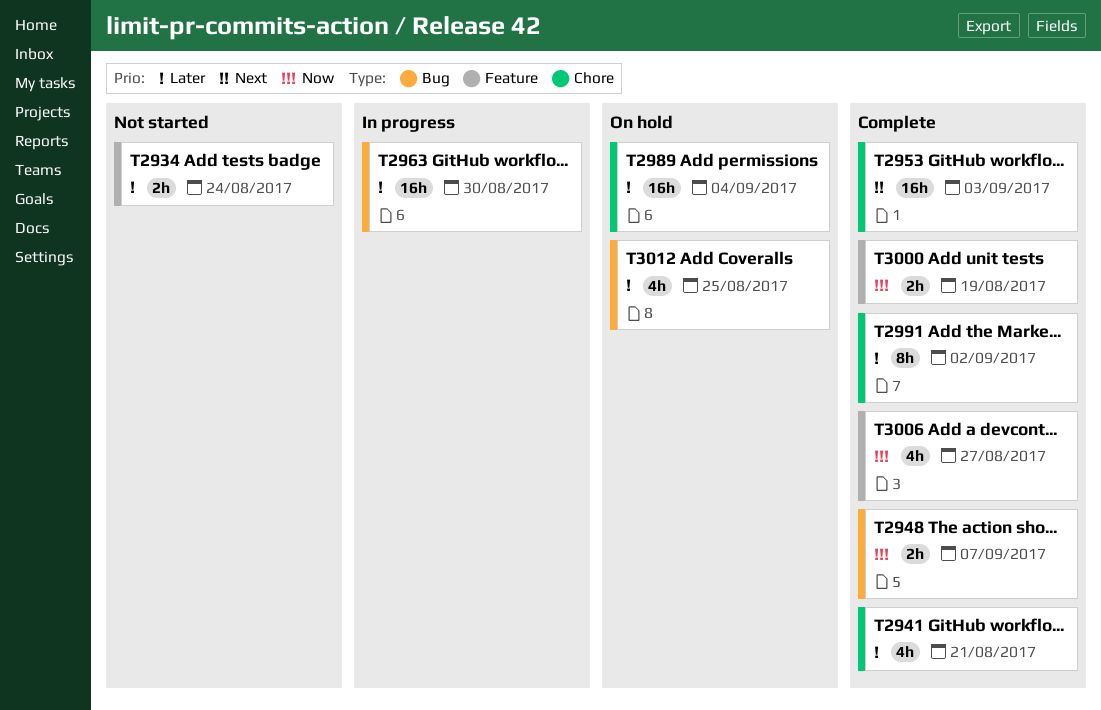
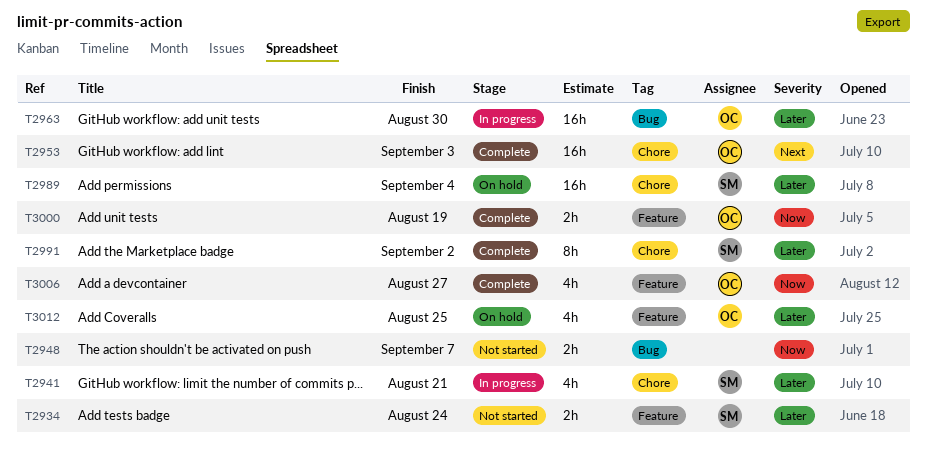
T2941, status: Complete -> In progress
T2948, status: Complete -> Not started
T3012, label: Bug -> Feature

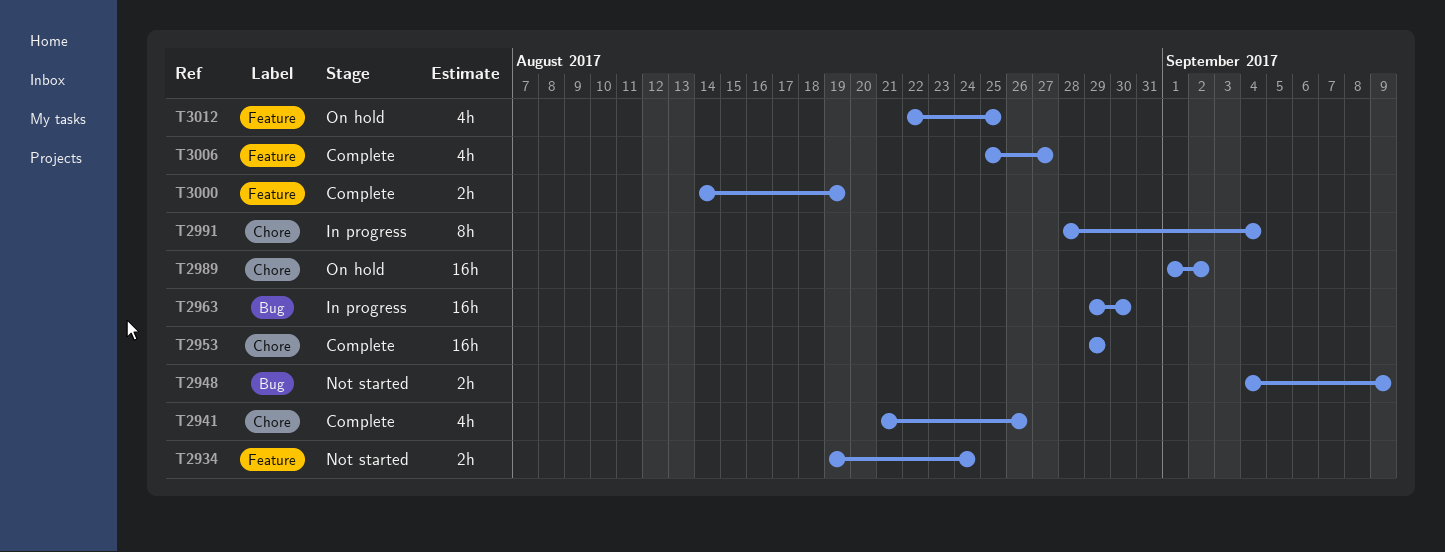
T2941, status: In progress -> Complete
T2941, due: Aug 21 -> Aug 26
T2948, due: Sep 7 -> Sep 9
T2953, due: Sep 3 -> Aug 29
T2989, due: Sep 4 -> Sep 2
T2991, status: Complete -> In progress
T2991, due: Sep 2 -> Sep 4

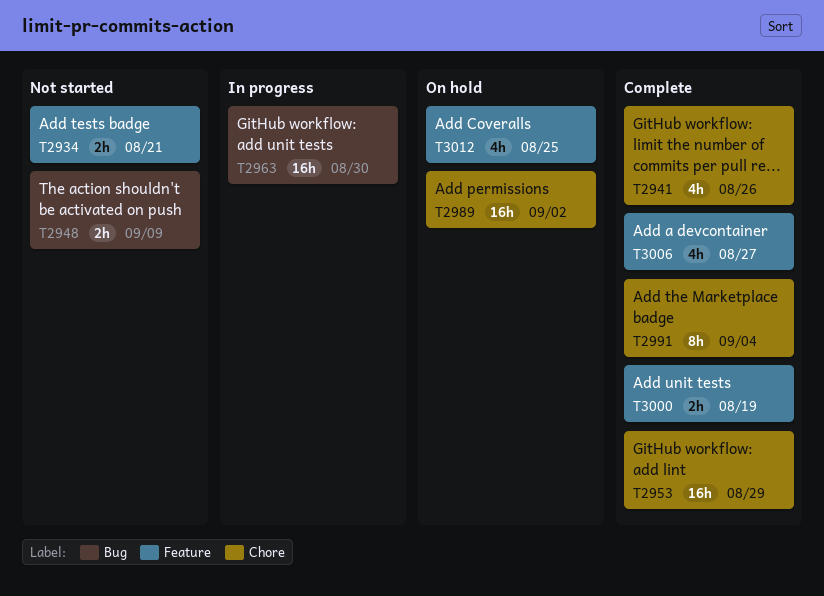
T2934, due: Aug 24 -> Aug 21
T2991, status: In progress -> Complete

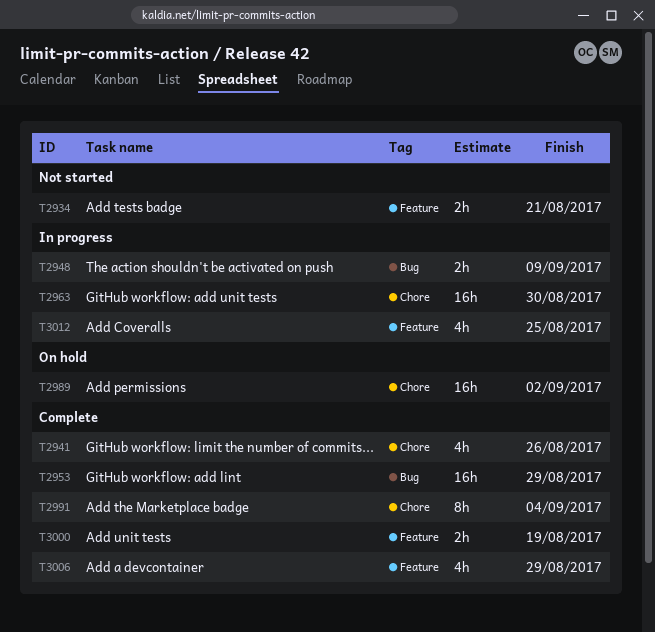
T2948, status: Not started -> In progress
T2953, label: Chore -> Bug
T2963, label: Bug -> Chore
T3006, due: Aug 27 -> Aug 29
T3012, status: On hold -> In progress

